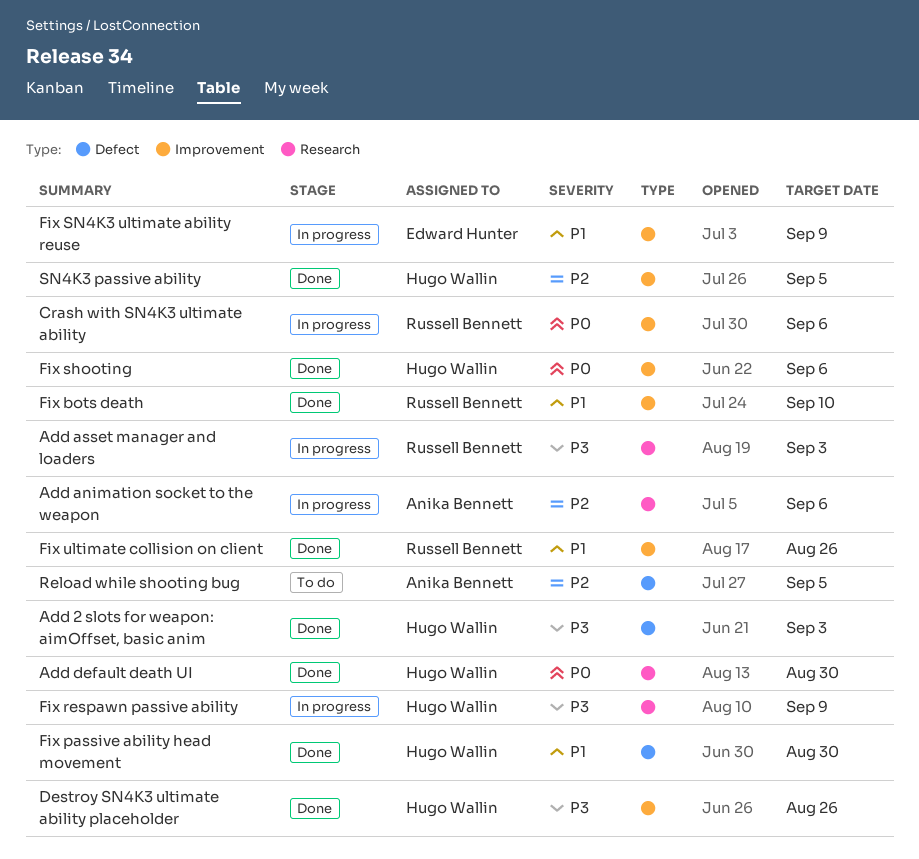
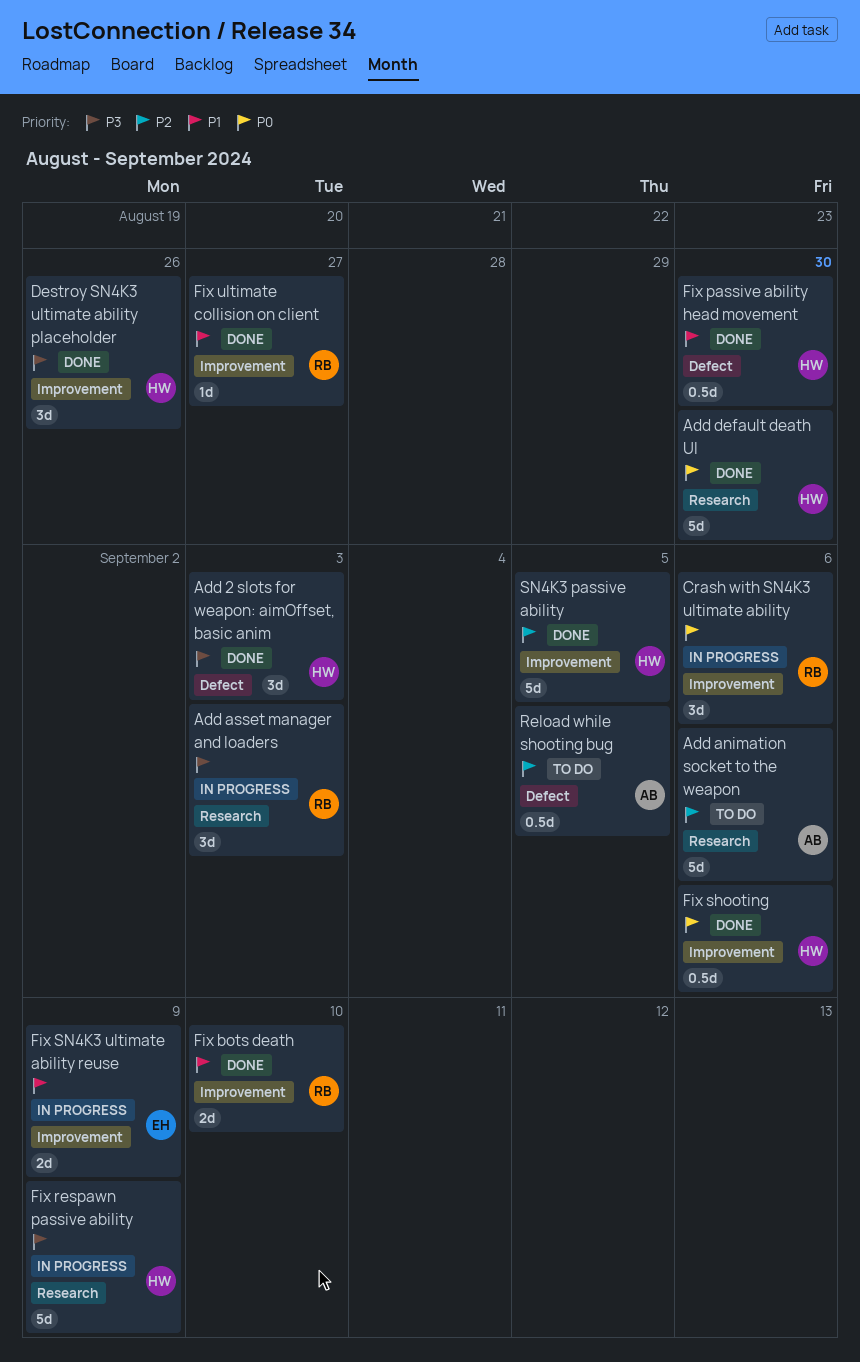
Add animation socket to the weapon, status: In progress -> To do
Fix ultimate collision on client, due: Aug 26 -> Aug 27

